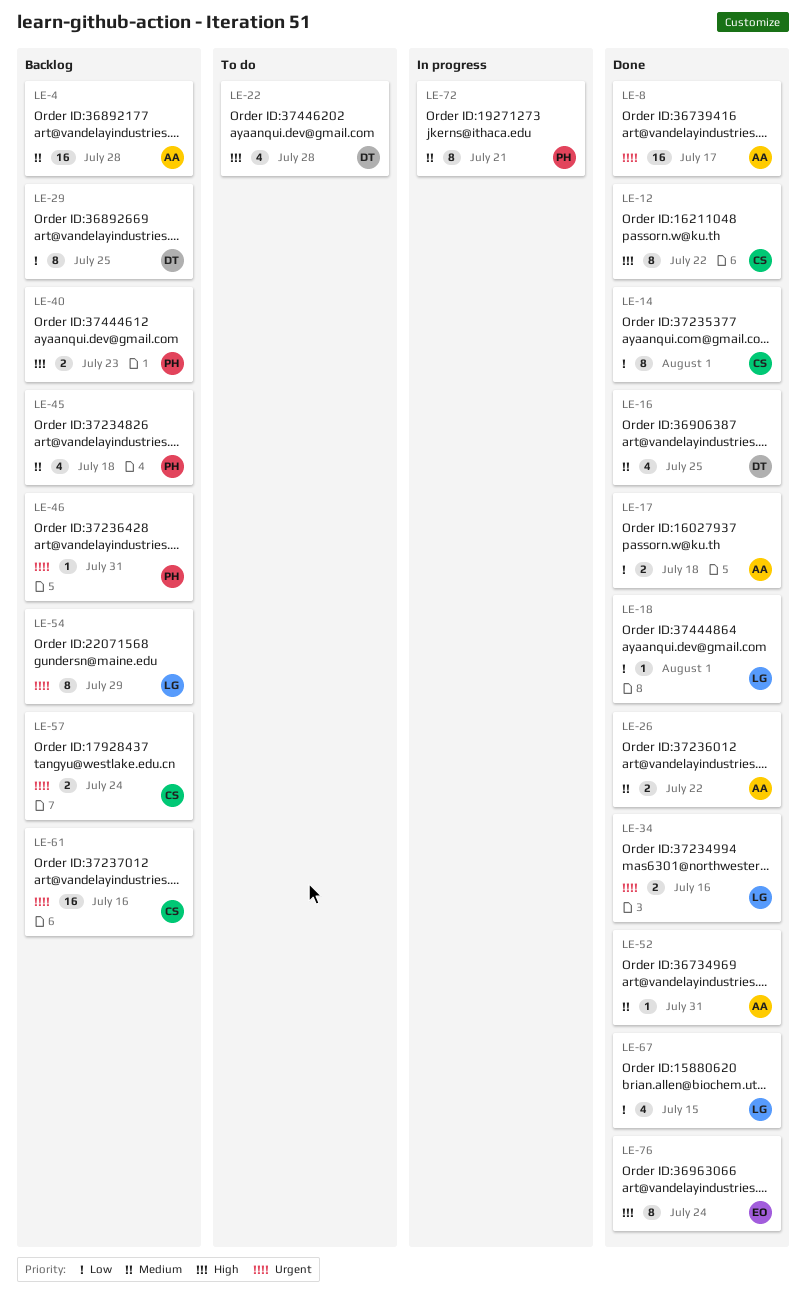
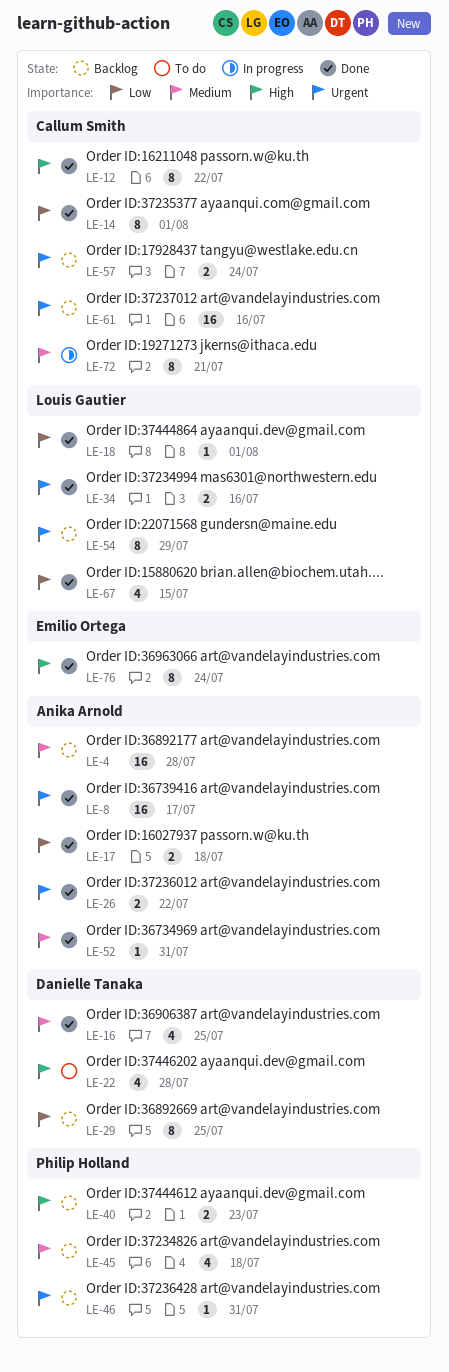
LE-26, priority: Medium -> Urgent
LE-72, owner: Philip Holland -> Callum Smith

